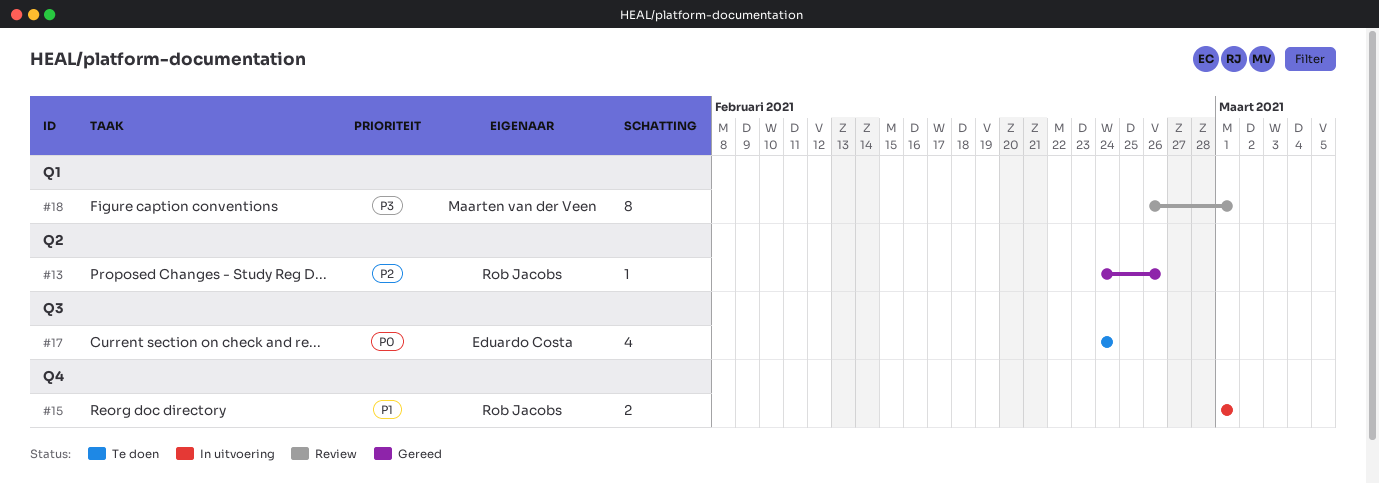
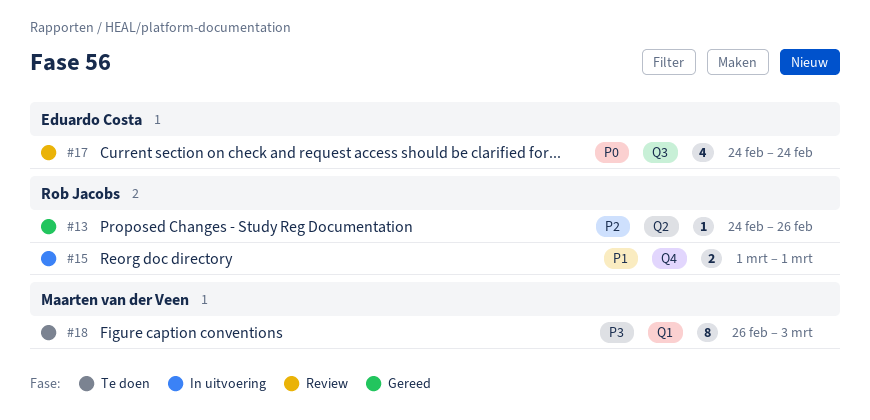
#17, status: Te doen -> Review
#18, status: Review -> Te doen
#18, due: Mar 1 -> Mar 3

